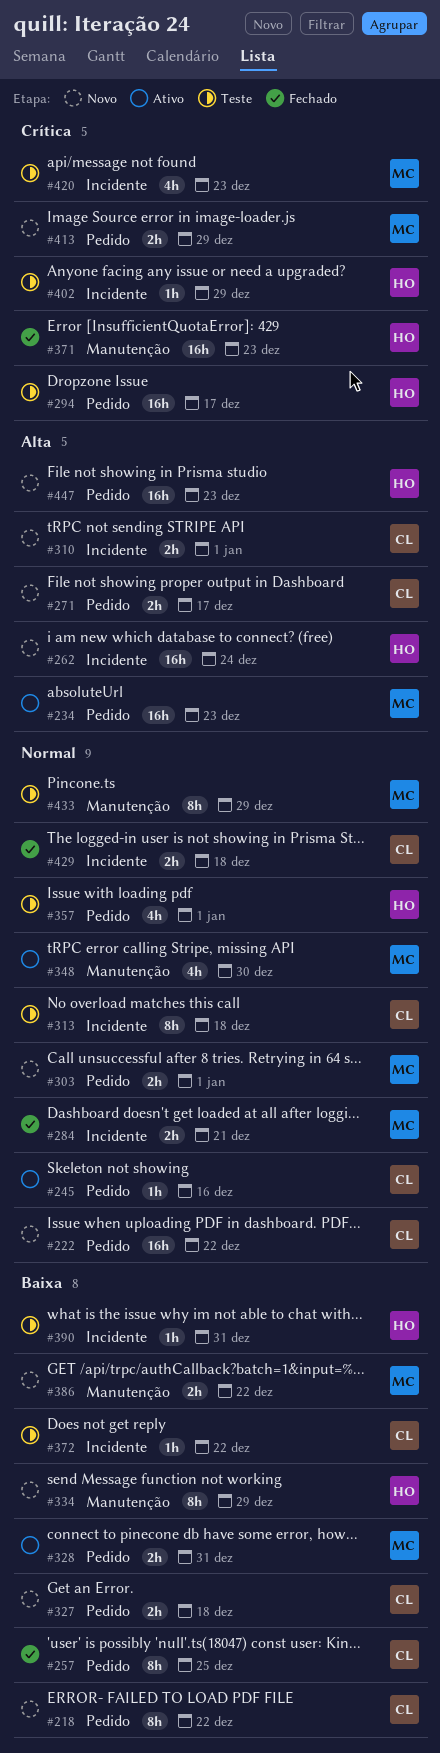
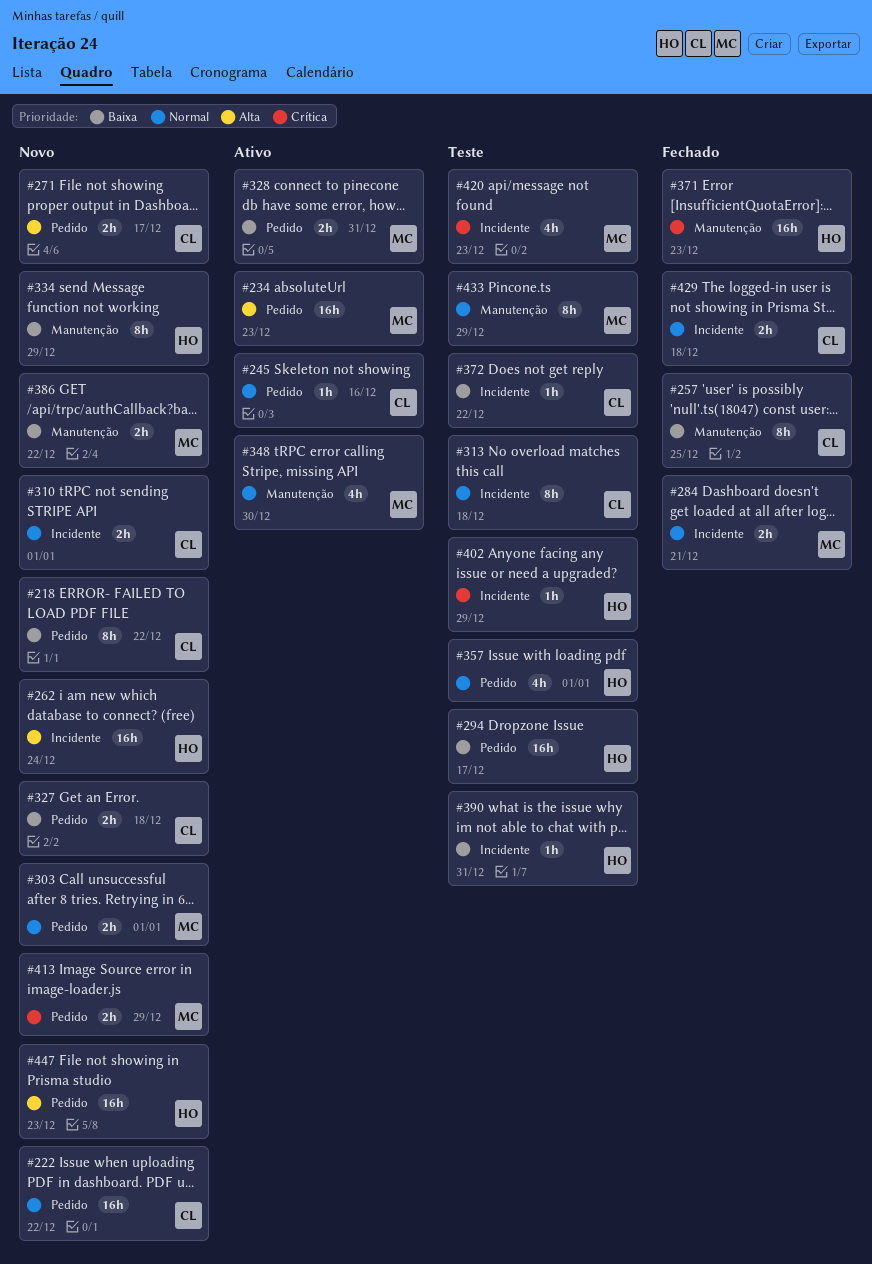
#257, label: Pedido -> Manutenção
#294, priority: Crítica -> Baixa
#310, priority: Alta -> Normal

